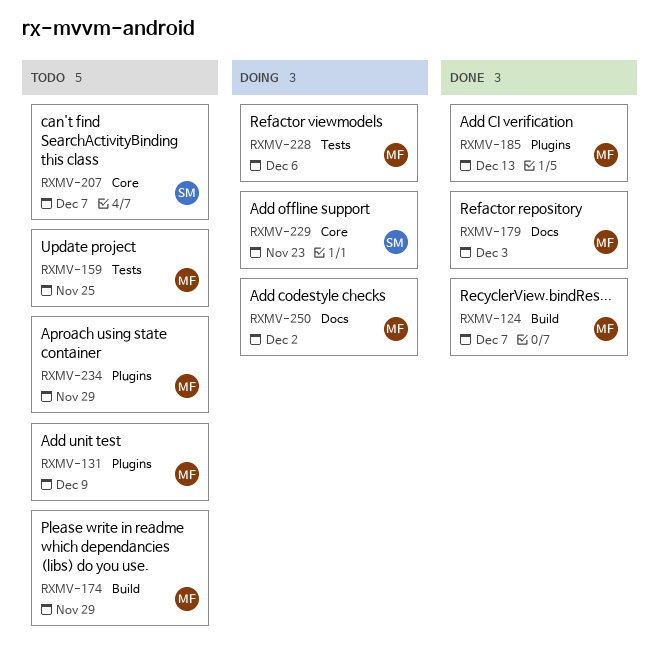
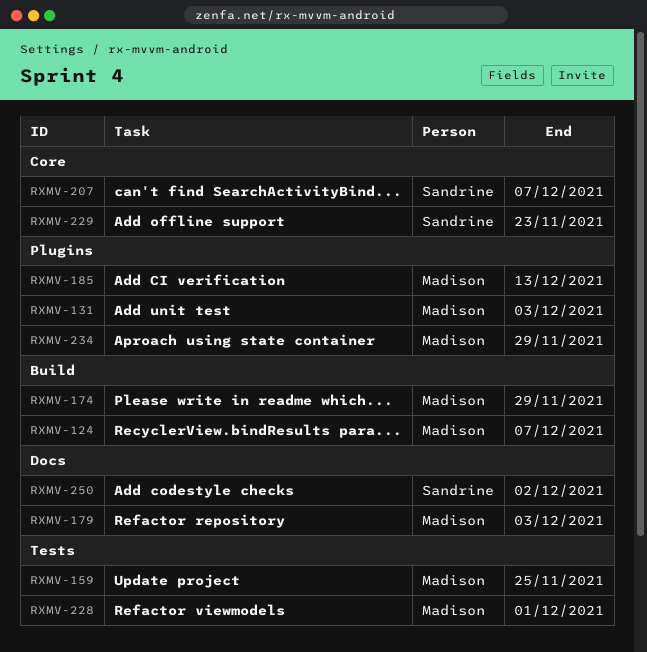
RXMV-131, due: Dec 9 -> Dec 3
RXMV-228, due: Dec 6 -> Dec 1
RXMV-250, owner: Madison -> Sandrine

